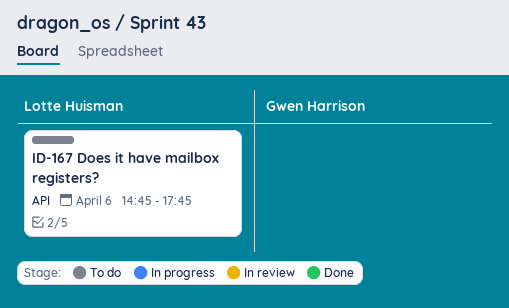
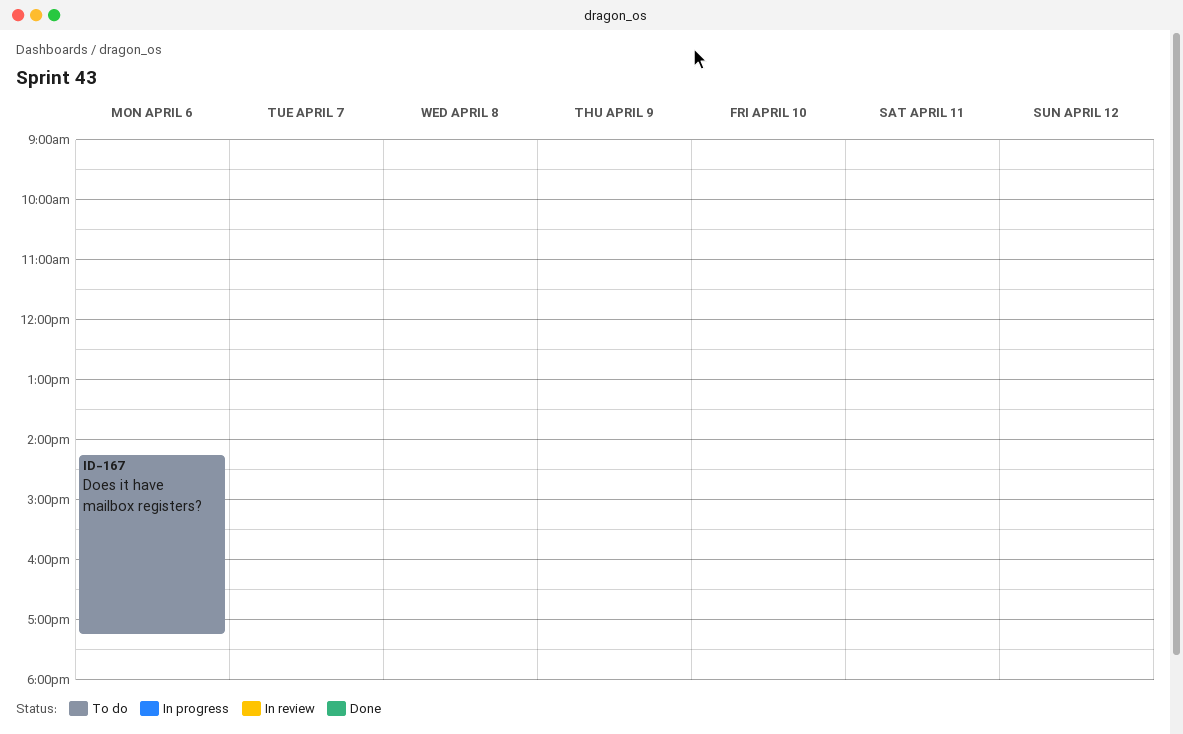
ID-167, begins: 14:45 -> 14:15
ID-167, ends: 17:45 -> 17:15

